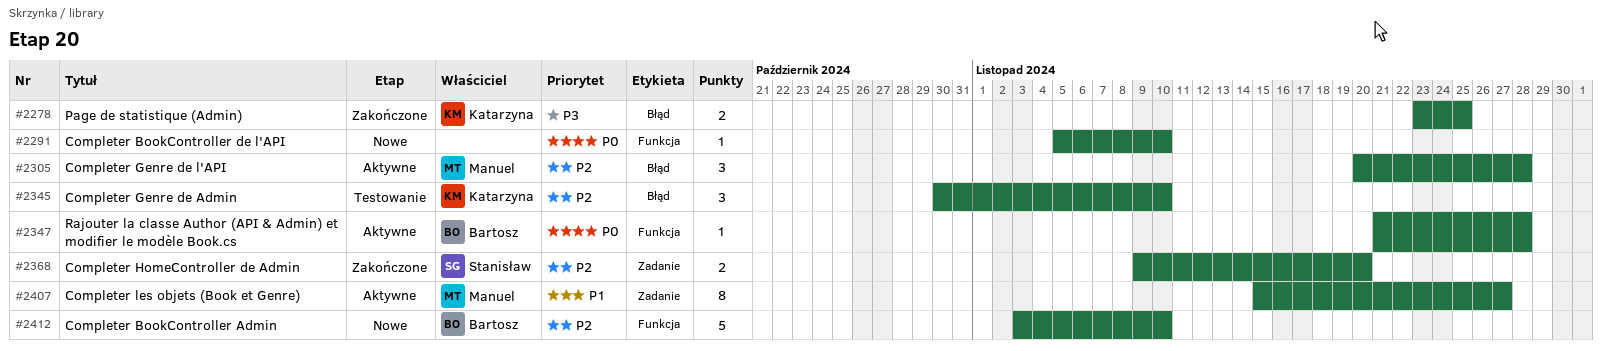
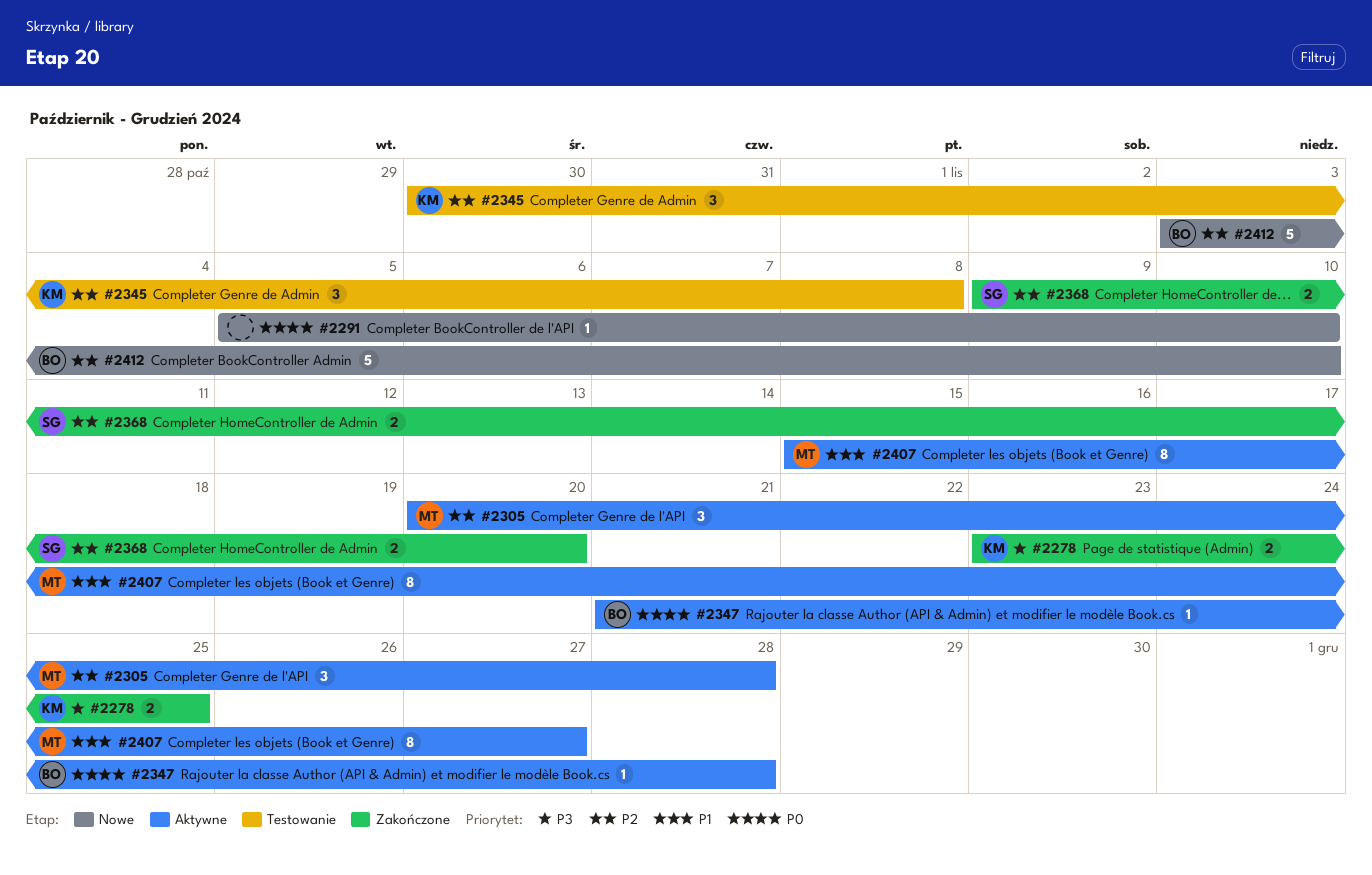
#2345, due: Nov 10 -> Nov 8

